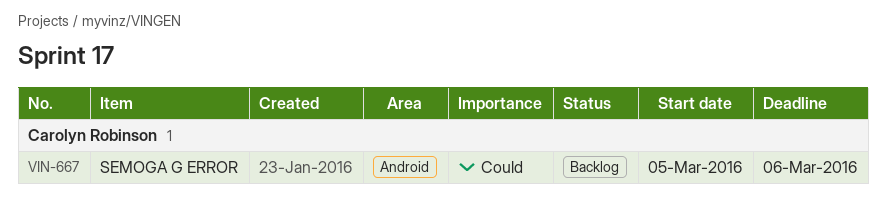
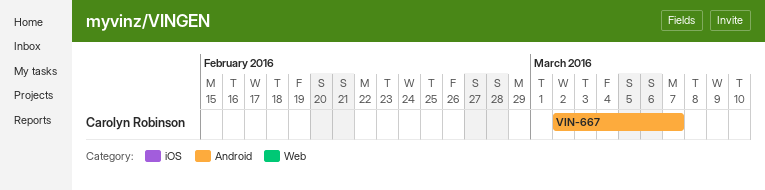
VIN-667, start: Mar 5 -> Mar 2
VIN-667, due: Mar 6 -> Mar 7

